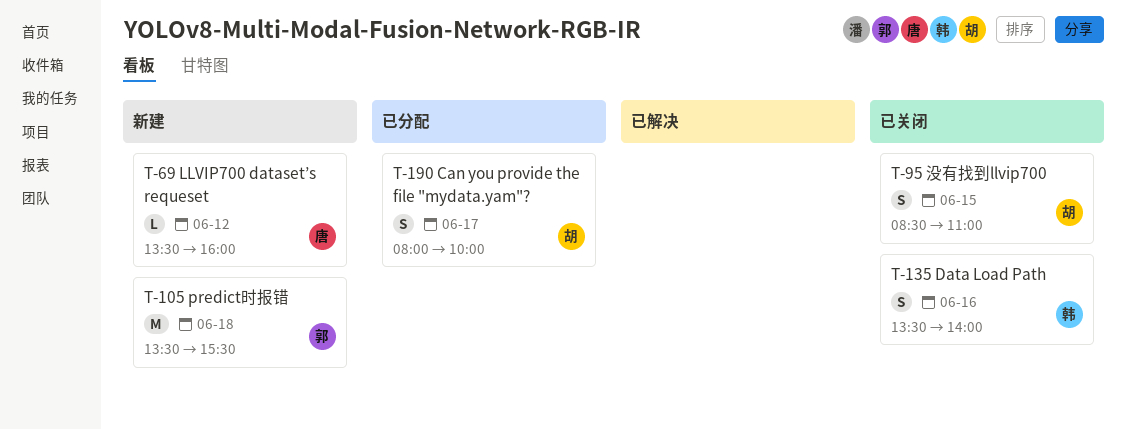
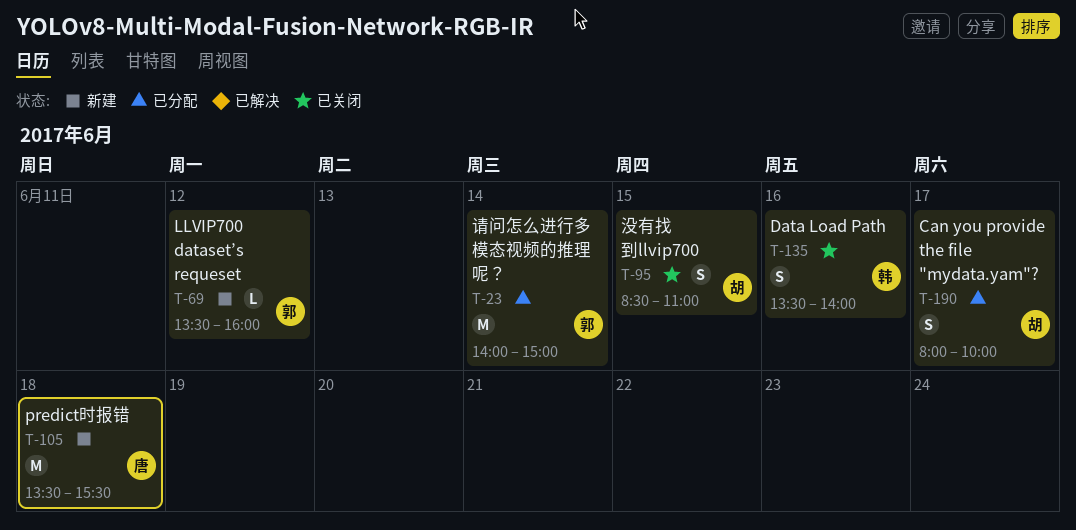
T-23: none -> present
T-69, owner: 唐 -> 郭
T-105, owner: 郭 -> 唐

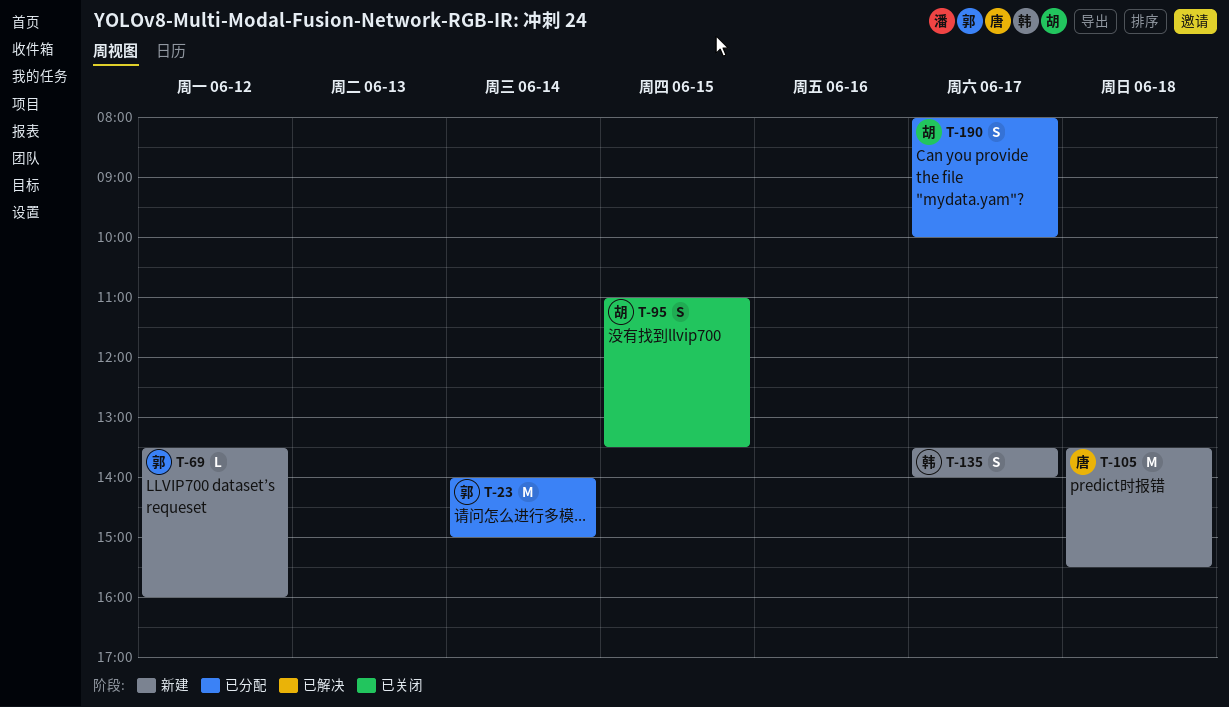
T-95, begins: 08:30 -> 11:00
T-95, ends: 11:00 -> 13:30
T-135, status: 已关闭 -> 新建
T-135, day: Jun 16 -> Jun 17

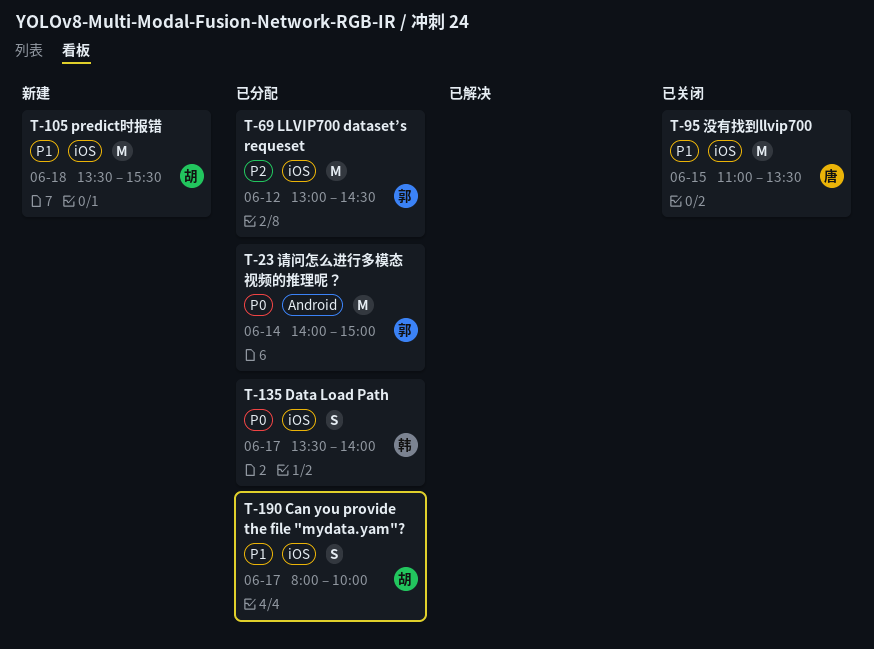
T-69, status: 新建 -> 已分配
T-69, estimate: L -> M
T-69, begins: 13:30 -> 13:00
T-69, ends: 16:00 -> 14:30
T-95, owner: 胡 -> 唐
T-95, estimate: S -> M
T-105, owner: 唐 -> 胡
T-135, status: 新建 -> 已分配

